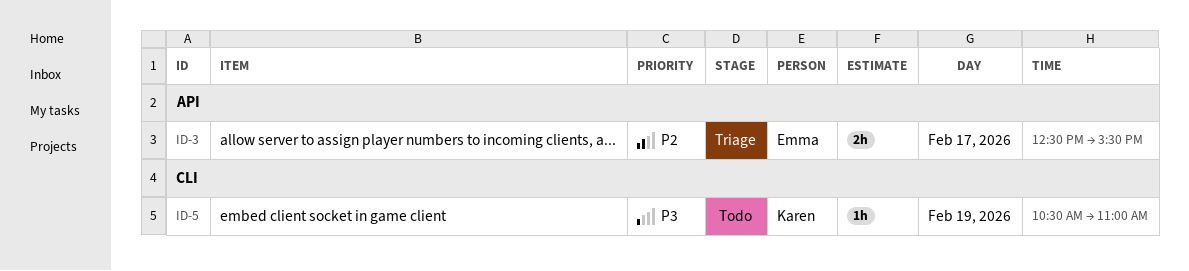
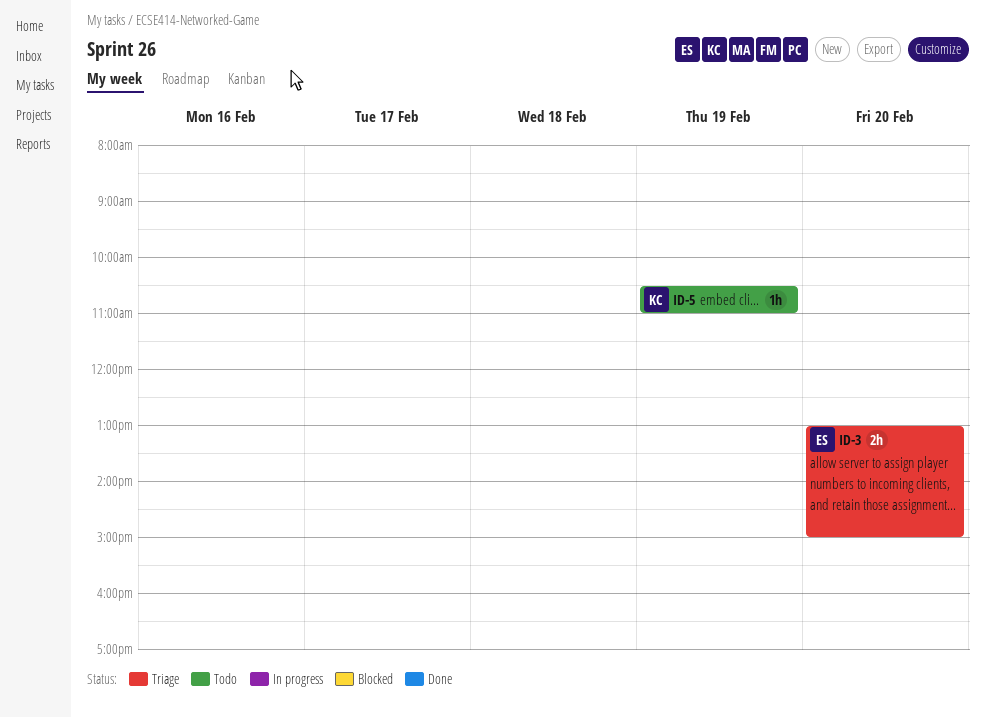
ID-3, day: Feb 17 -> Feb 20
ID-3, begins: 12:30 -> 13:00
ID-3, ends: 15:30 -> 15:00

